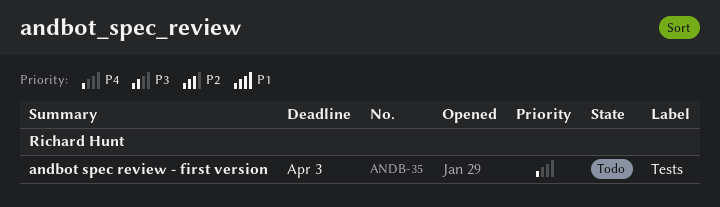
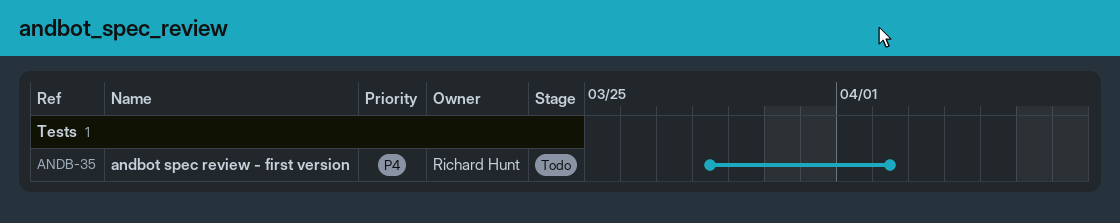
ANDB-35, due: Apr 3 -> Apr 2

